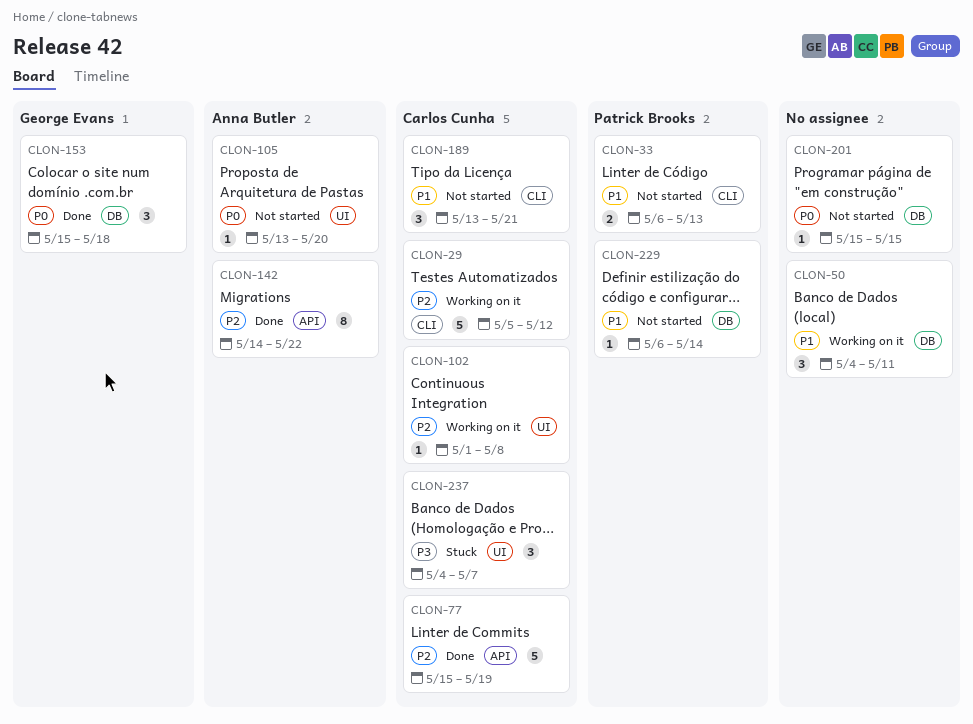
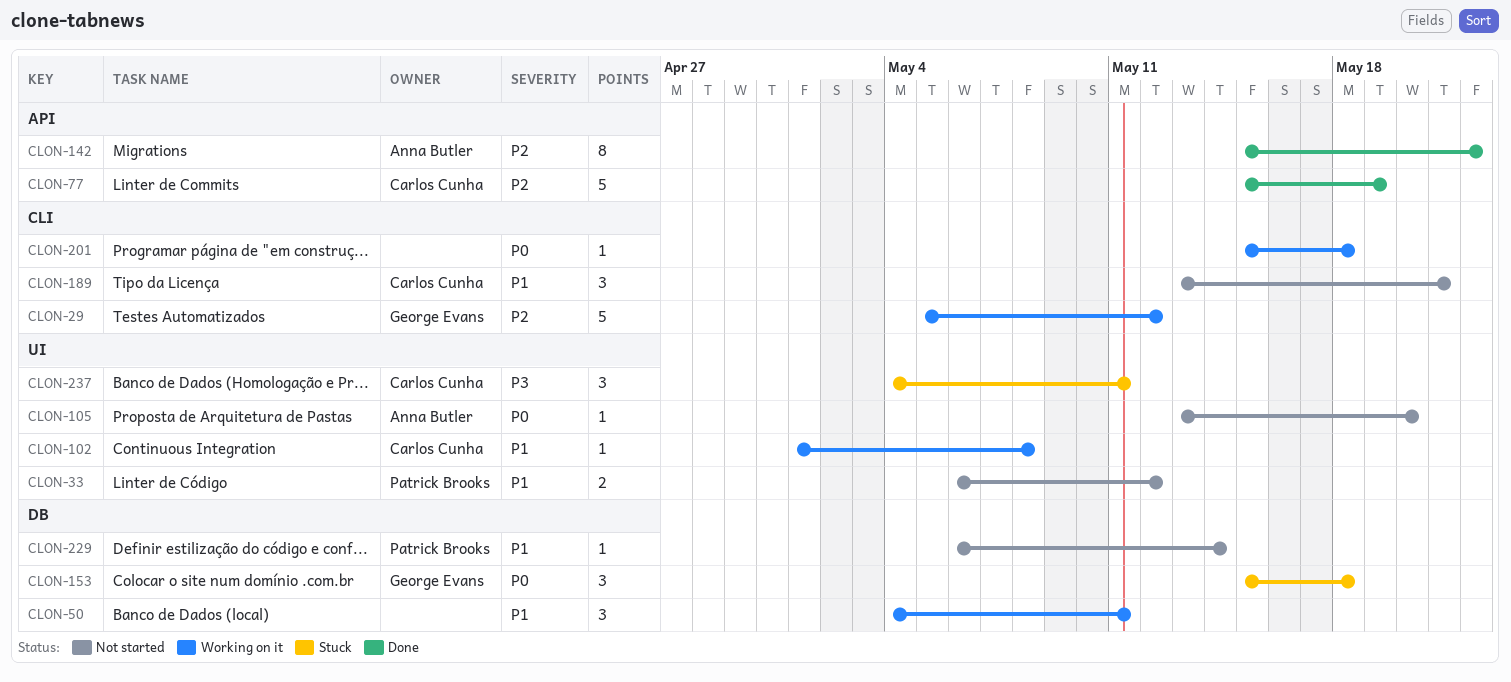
CLON-29, owner: Carlos Cunha -> George Evans
CLON-33, label: CLI -> UI
CLON-33, due: May 13 -> May 12
CLON-102, priority: P2 -> P1
CLON-142, start: May 14 -> May 15
CLON-153, status: Done -> Stuck
CLON-201, status: Not started -> Working on it
CLON-201, label: DB -> CLI
CLON-201, due: May 15 -> May 18
CLON-237, due: May 7 -> May 11

